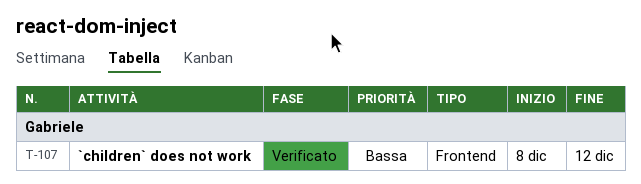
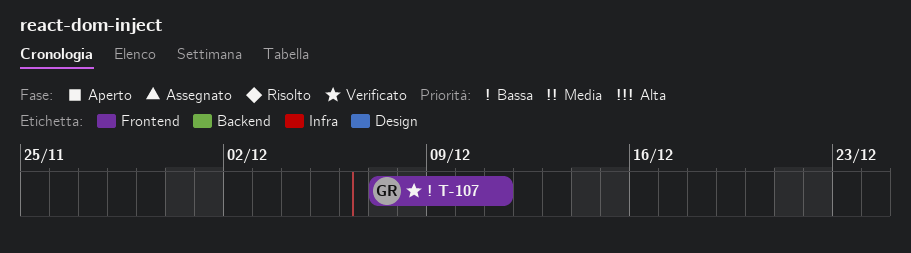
T-107, start: Dec 8 -> Dec 7
T-107, due: Dec 12 -> Dec 11

